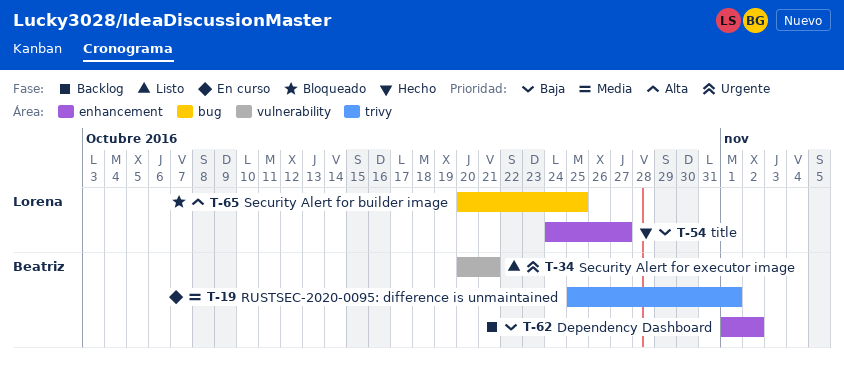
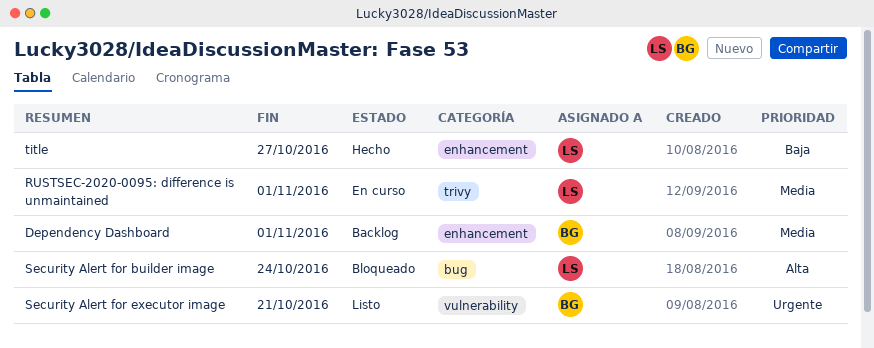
Dependency Dashboard, priority: Baja -> Media
Dependency Dashboard, due: Nov 2 -> Nov 1
RUSTSEC-2020-0095: difference is unmaintained, owner: Beatriz -> Lorena
Security Alert for builder image, due: Oct 25 -> Oct 24

